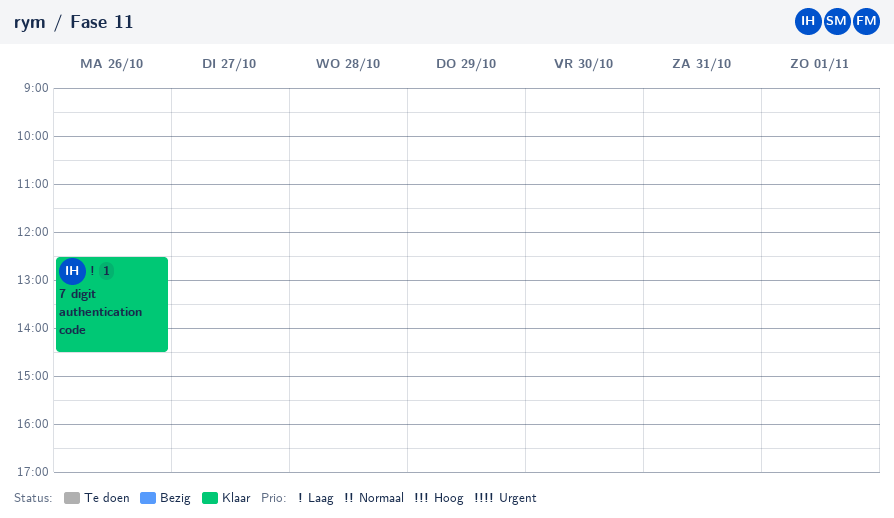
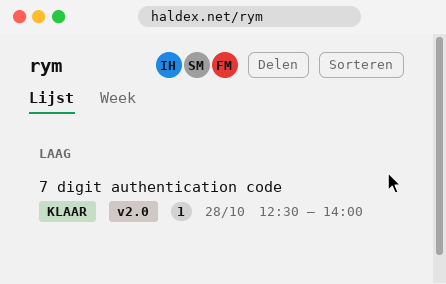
7 digit authentication code, day: Oct 26 -> Oct 28
7 digit authentication code, ends: 14:30 -> 14:00

